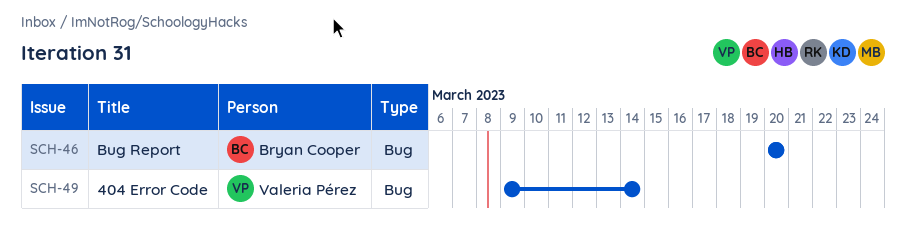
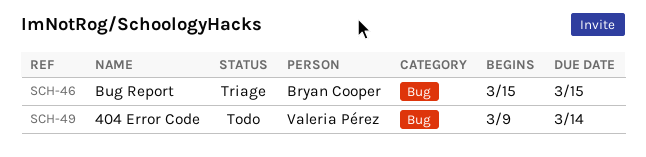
SCH-46, start: Mar 20 -> Mar 15
SCH-46, due: Mar 20 -> Mar 15

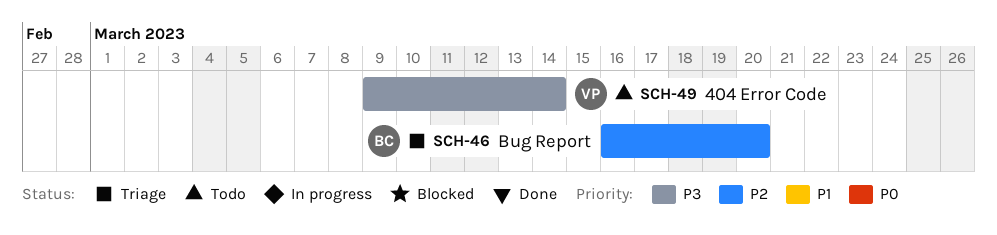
SCH-46, start: Mar 15 -> Mar 16
SCH-46, due: Mar 15 -> Mar 20

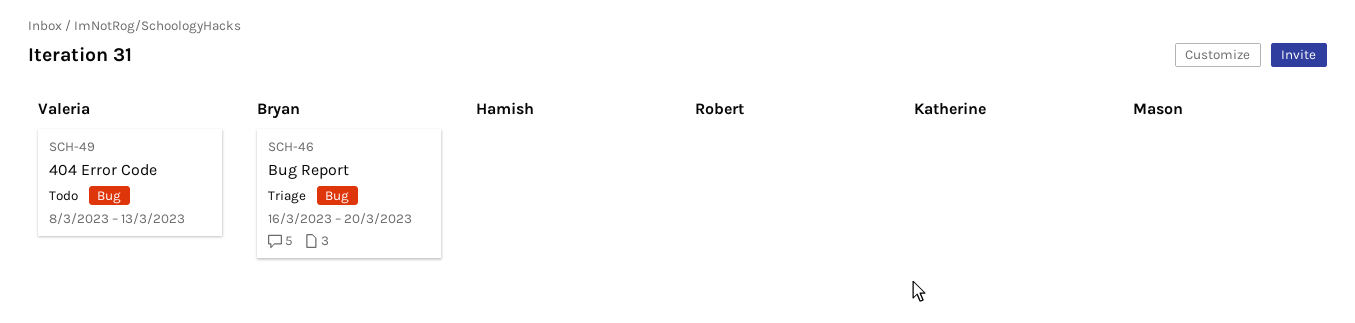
SCH-49, start: Mar 9 -> Mar 8
SCH-49, due: Mar 14 -> Mar 13

